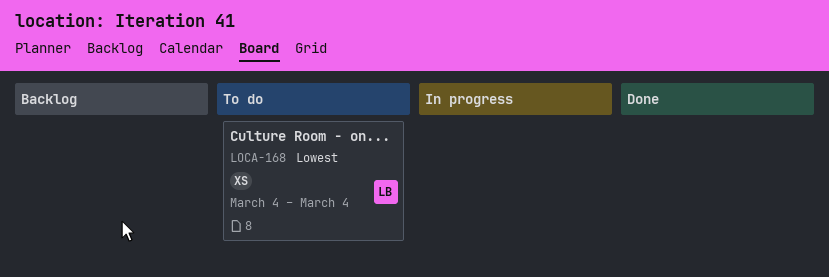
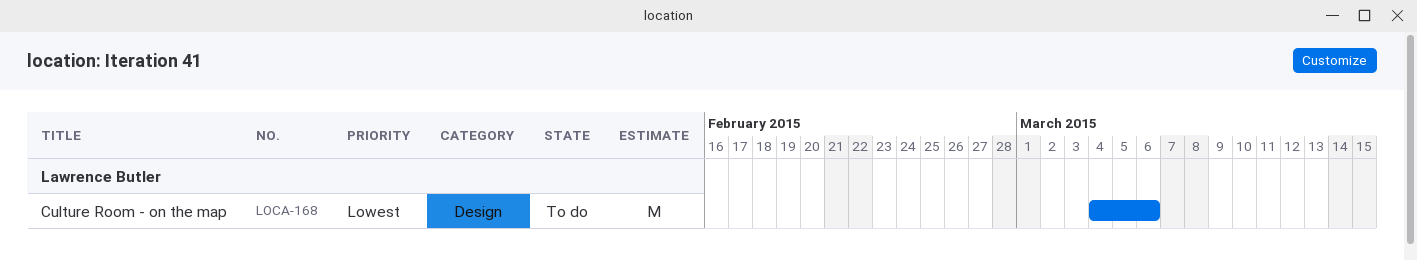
LOCA-168, estimate: XS -> M
LOCA-168, due: Mar 4 -> Mar 6

